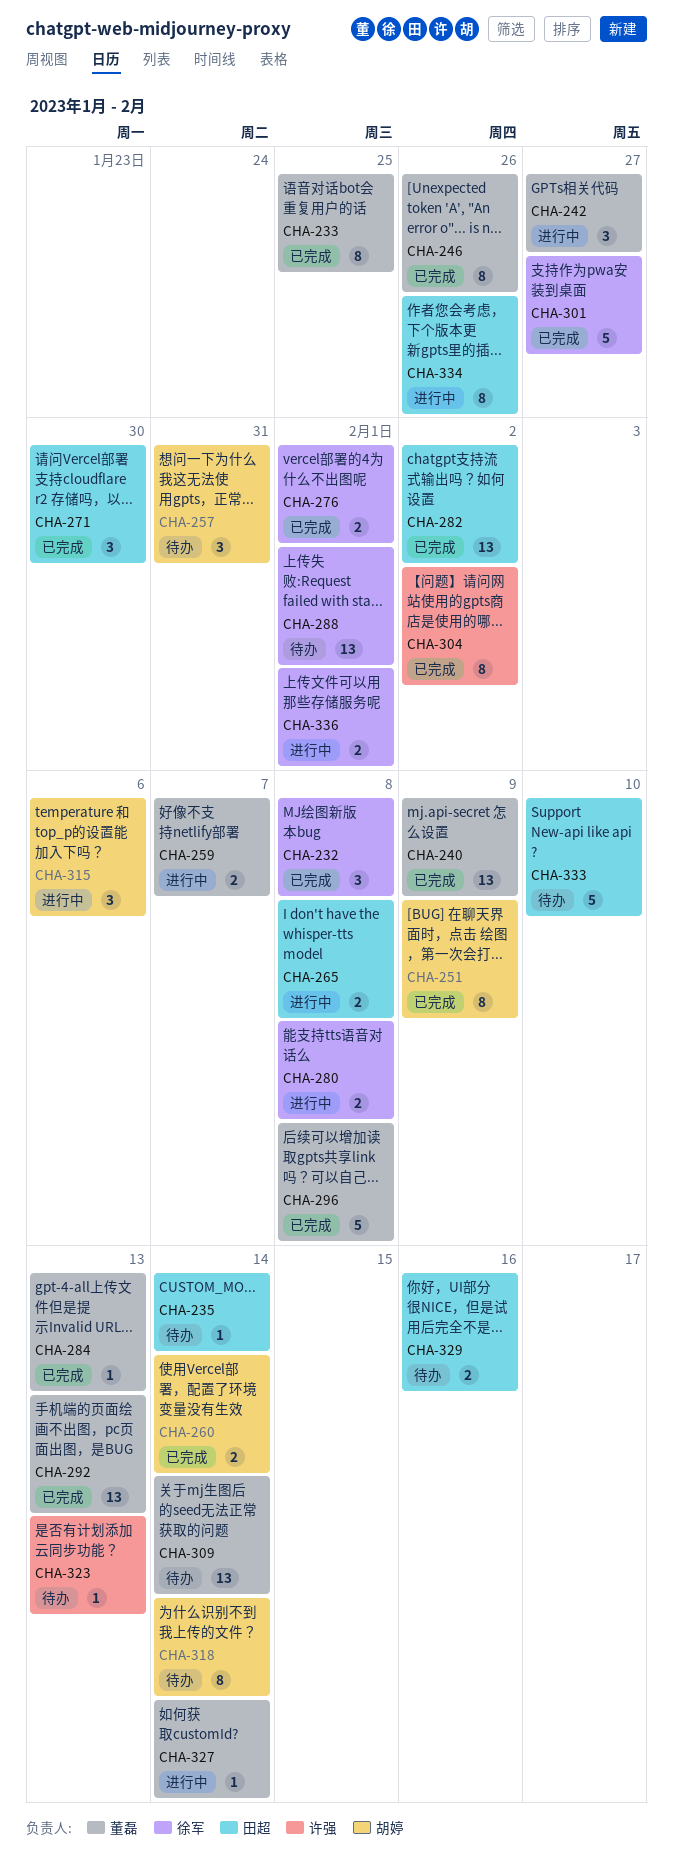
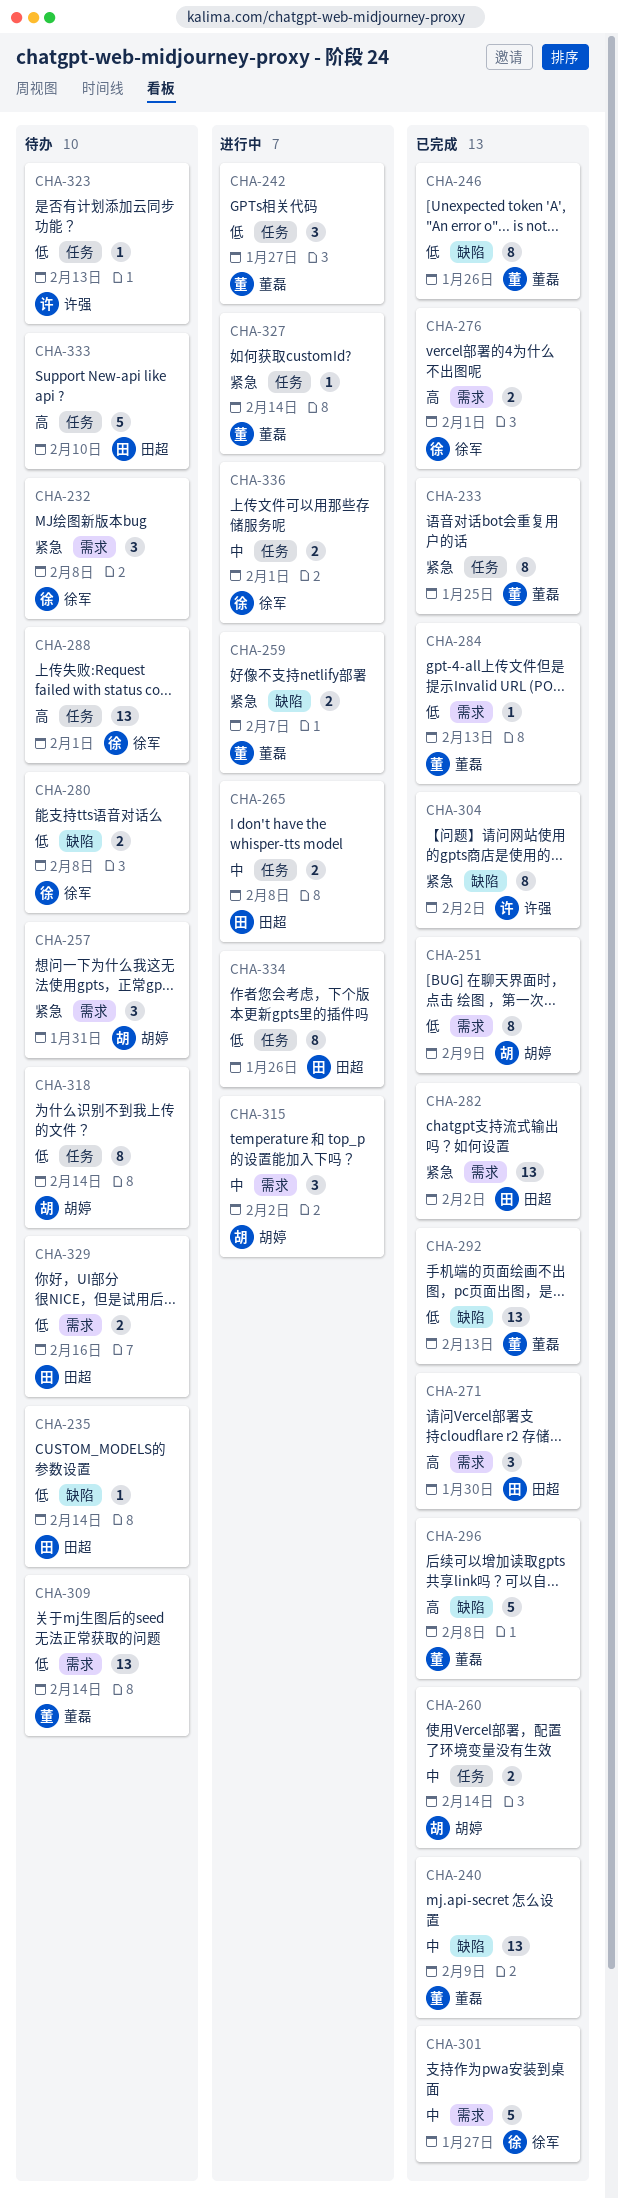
CHA-232, status: 已完成 -> 待办
CHA-280, status: 进行中 -> 待办
CHA-315, due: Feb 6 -> Feb 2

